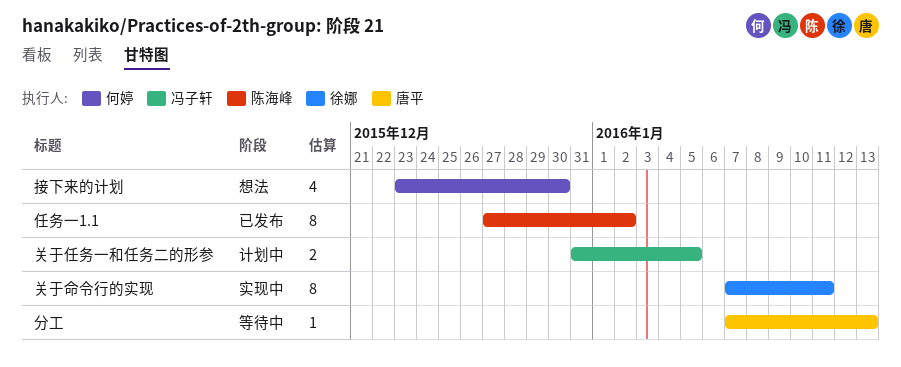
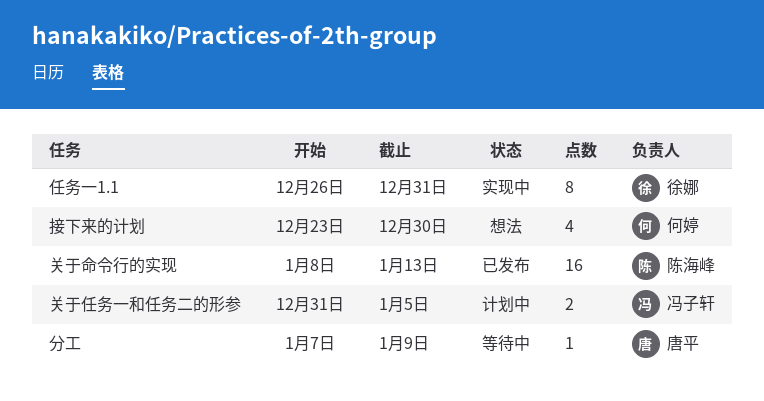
任务一1.1, status: 已发布 -> 实现中
任务一1.1, owner: 陈海峰 -> 徐娜
任务一1.1, start: Dec 27 -> Dec 26
任务一1.1, due: Jan 2 -> Dec 31
关于命令行的实现, status: 实现中 -> 已发布
关于命令行的实现, owner: 徐娜 -> 陈海峰
关于命令行的实现, estimate: 8 -> 16
关于命令行的实现, start: Jan 7 -> Jan 8
关于命令行的实现, due: Jan 11 -> Jan 13
分工, due: Jan 13 -> Jan 9

